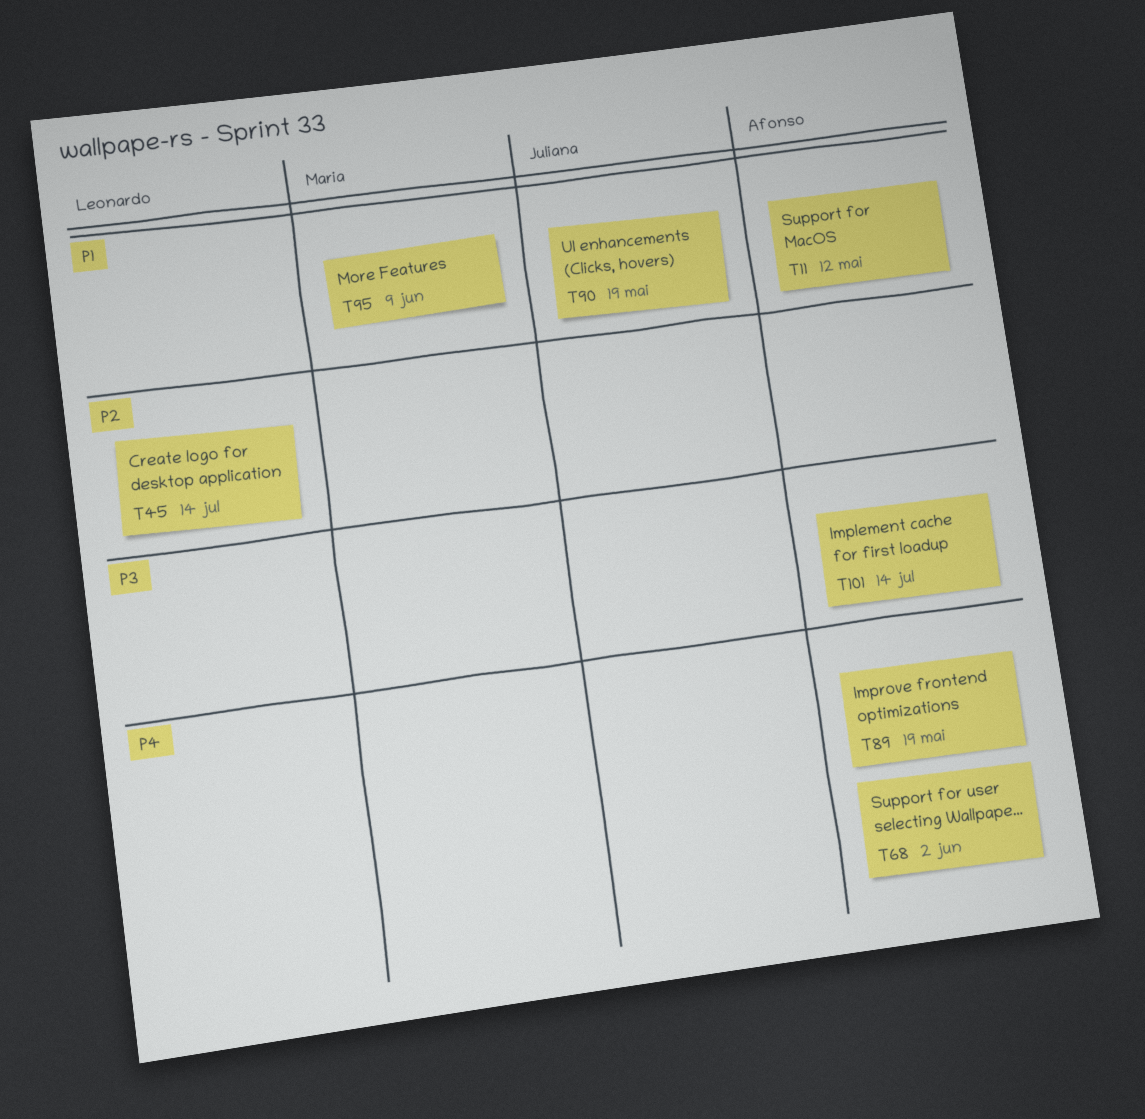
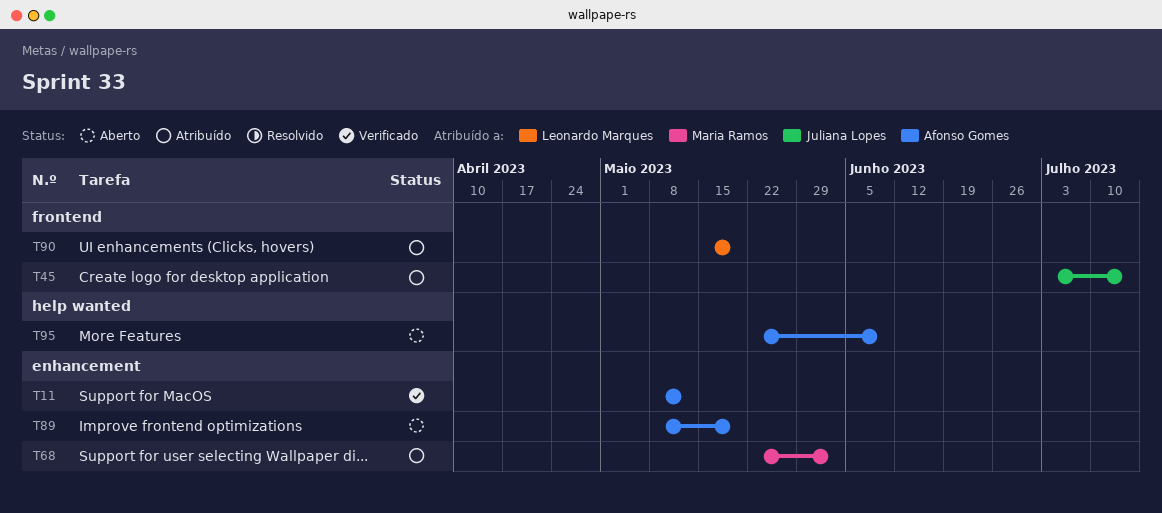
T45, owner: Leonardo Marques -> Juliana Lopes
T68, owner: Afonso Gomes -> Maria Ramos
T90, owner: Juliana Lopes -> Leonardo Marques
T95, owner: Maria Ramos -> Afonso Gomes
T101: present -> none

